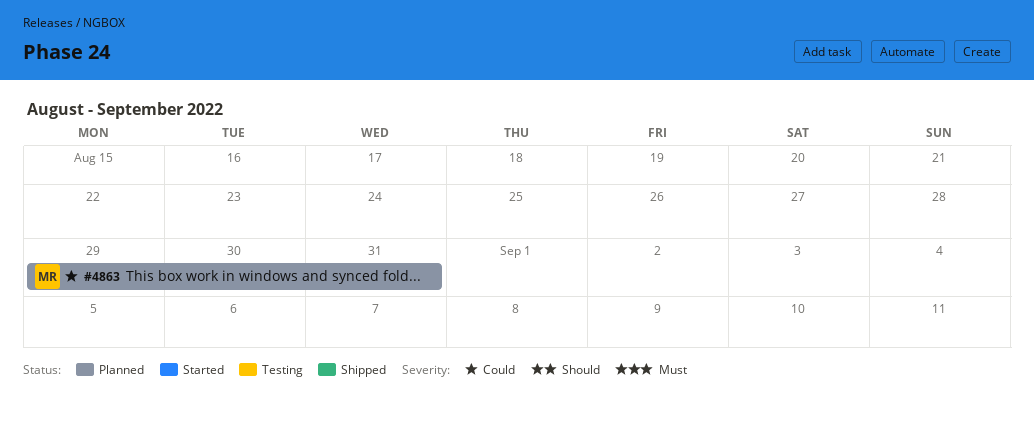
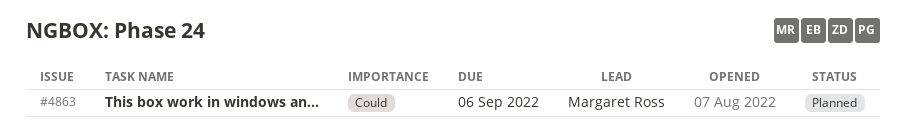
#4863, due: Aug 31 -> Sep 6

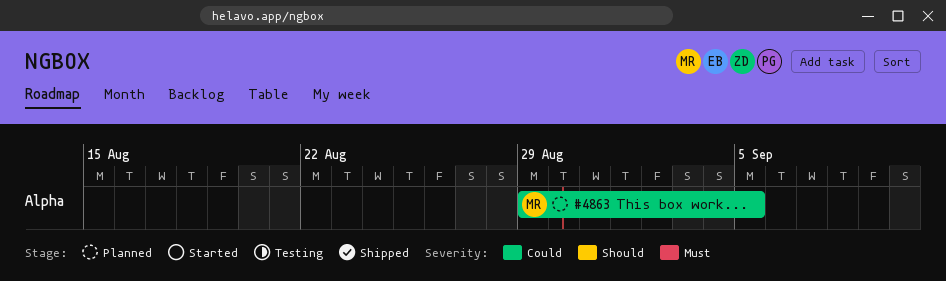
#4863, due: Sep 6 -> Sep 5

